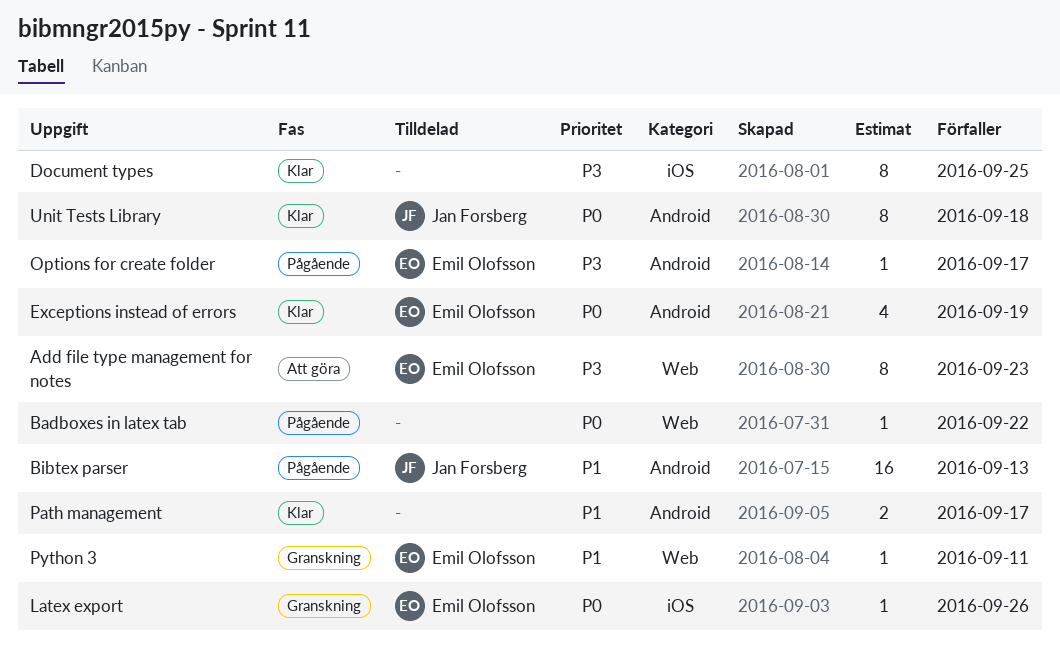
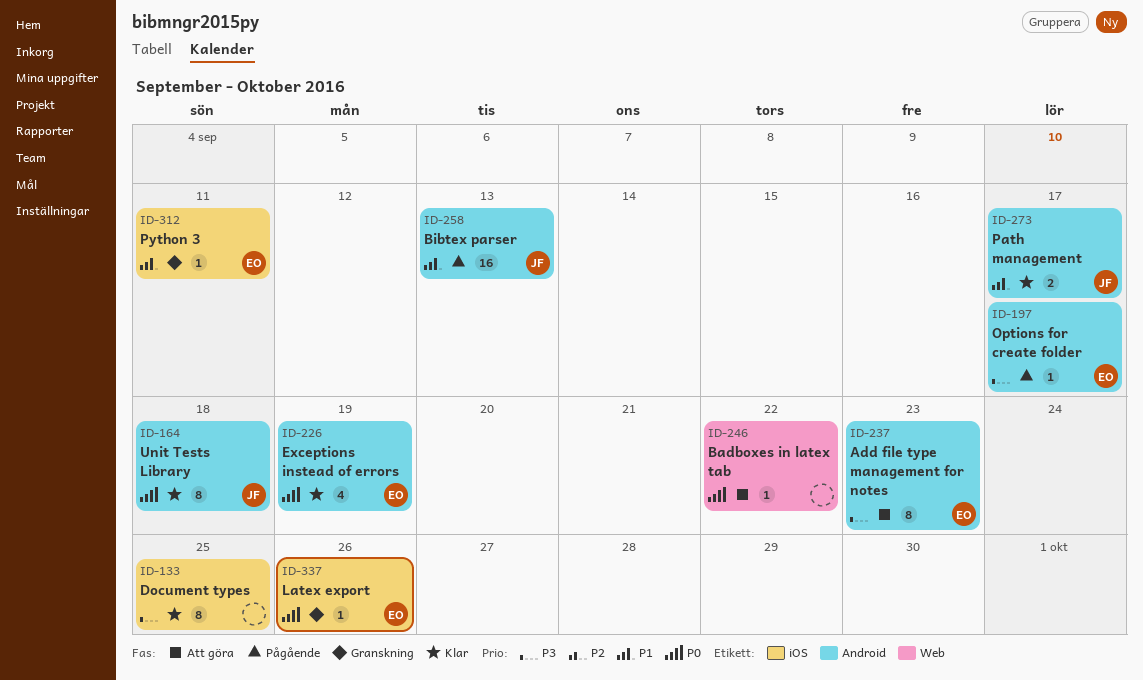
Add file type management for notes, label: Web -> Android
Badboxes in latex tab, status: Pågående -> Att göra
Path management, owner: none -> Jan Forsberg
Python 3, label: Web -> iOS

